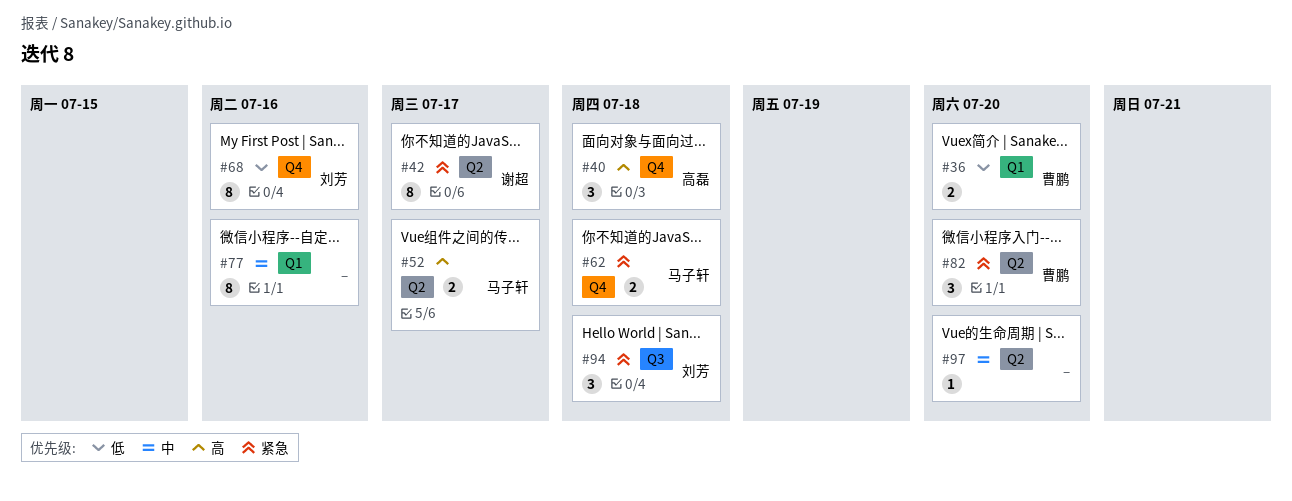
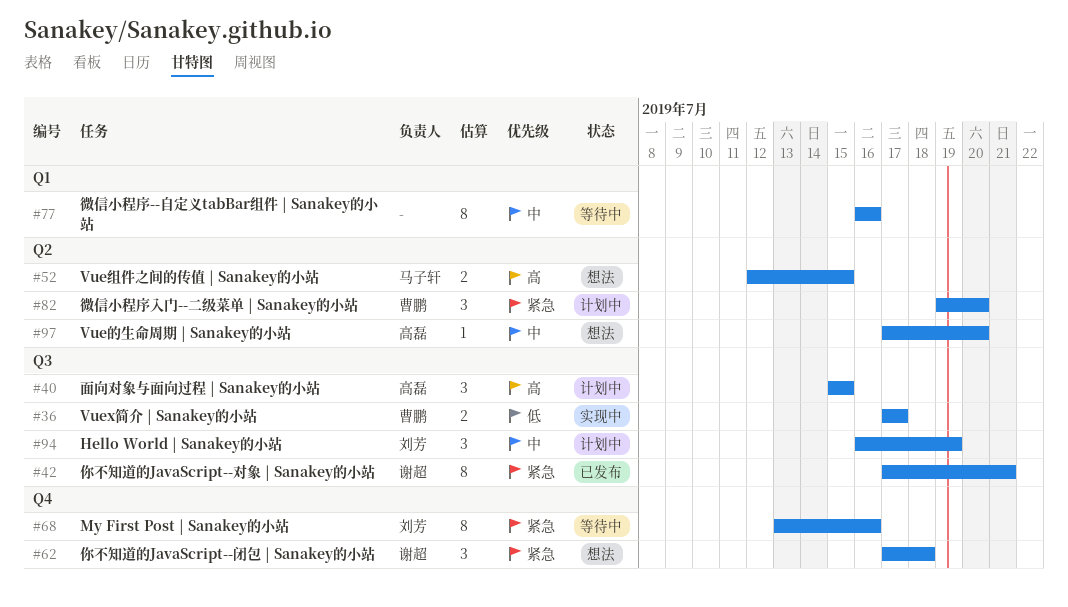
#36, label: Q1 -> Q3
#36, due: Jul 20 -> Jul 17
#40, label: Q4 -> Q3
#40, due: Jul 18 -> Jul 15
#42, label: Q2 -> Q3
#42, due: Jul 17 -> Jul 21
#52, due: Jul 17 -> Jul 15
#62, owner: 马子轩 -> 谢超
#62, estimate: 2 -> 3
#68, priority: 低 -> 紧急
#94, priority: 紧急 -> 中
#94, due: Jul 18 -> Jul 19
#97, owner: none -> 高磊

